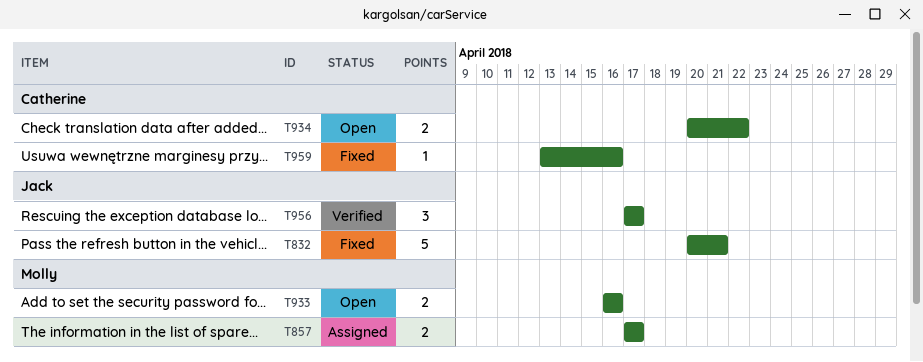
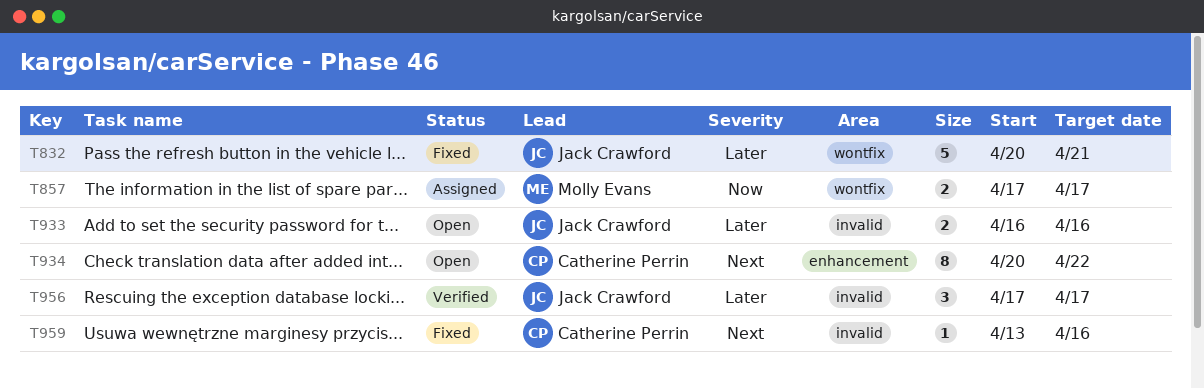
T933, owner: Molly Evans -> Jack Crawford
T934, estimate: 2 -> 8

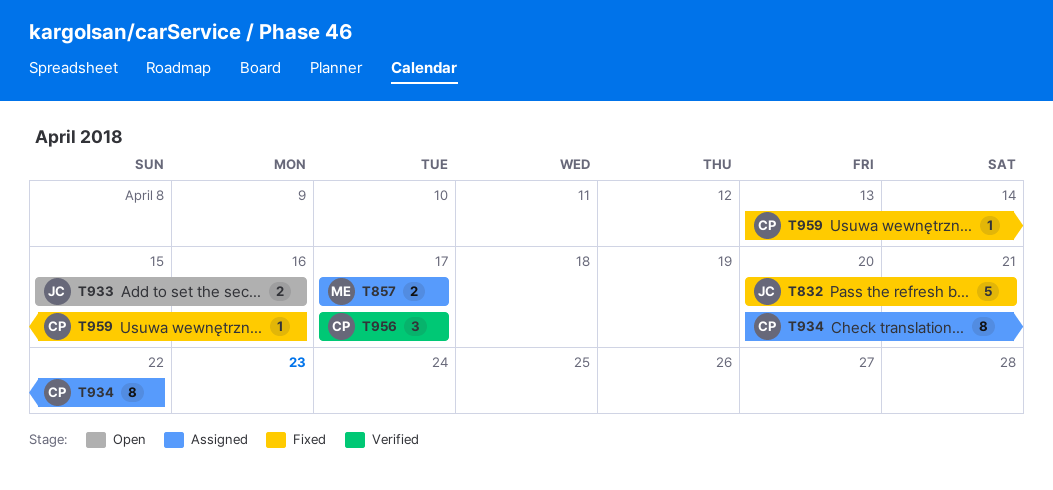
T933, start: Apr 16 -> Apr 15
T934, status: Open -> Assigned
T956, owner: Jack Crawford -> Catherine Perrin

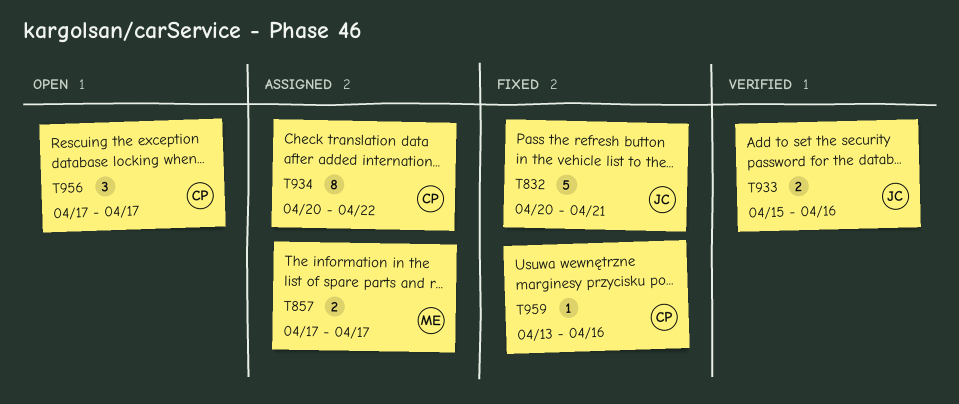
T933, status: Open -> Verified
T956, status: Verified -> Open

